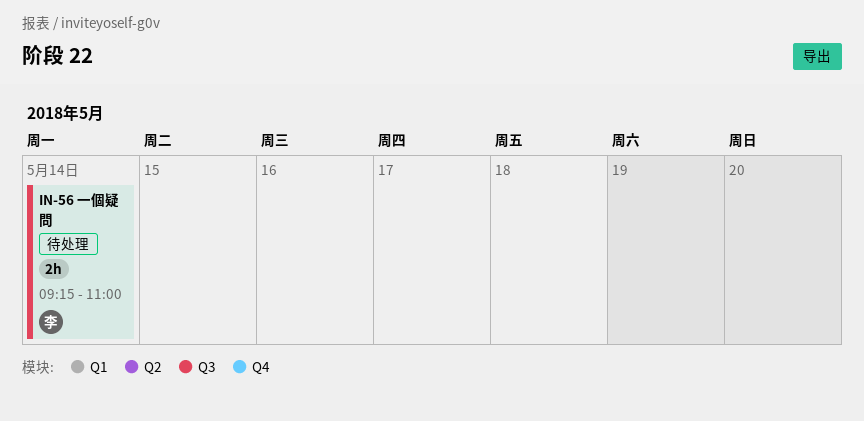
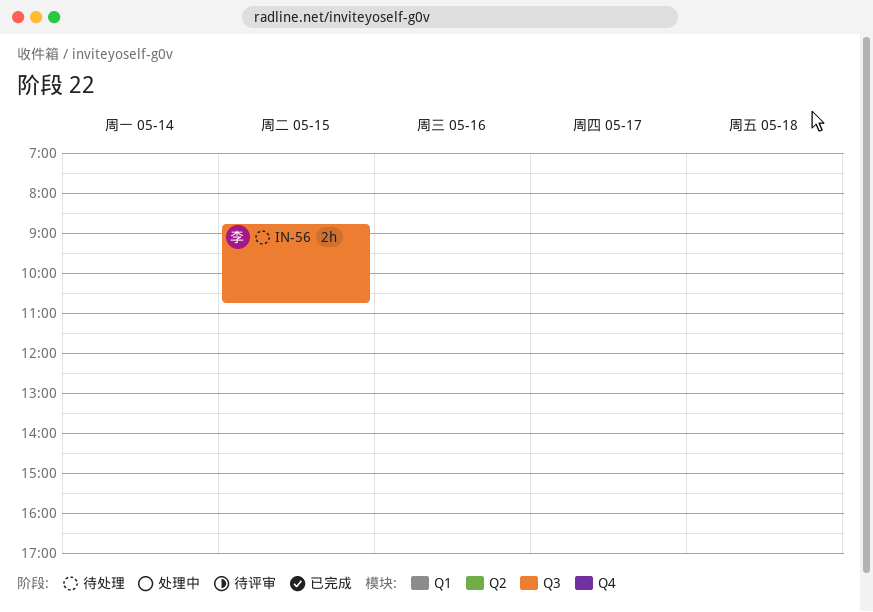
IN-56, day: May 14 -> May 15
IN-56, begins: 09:15 -> 08:45
IN-56, ends: 11:00 -> 10:45

